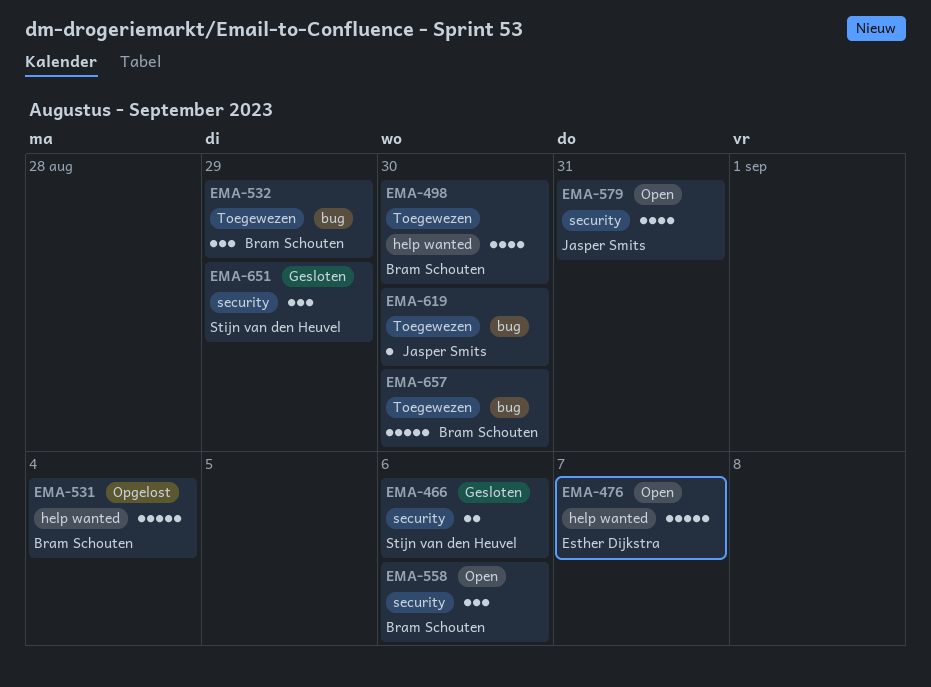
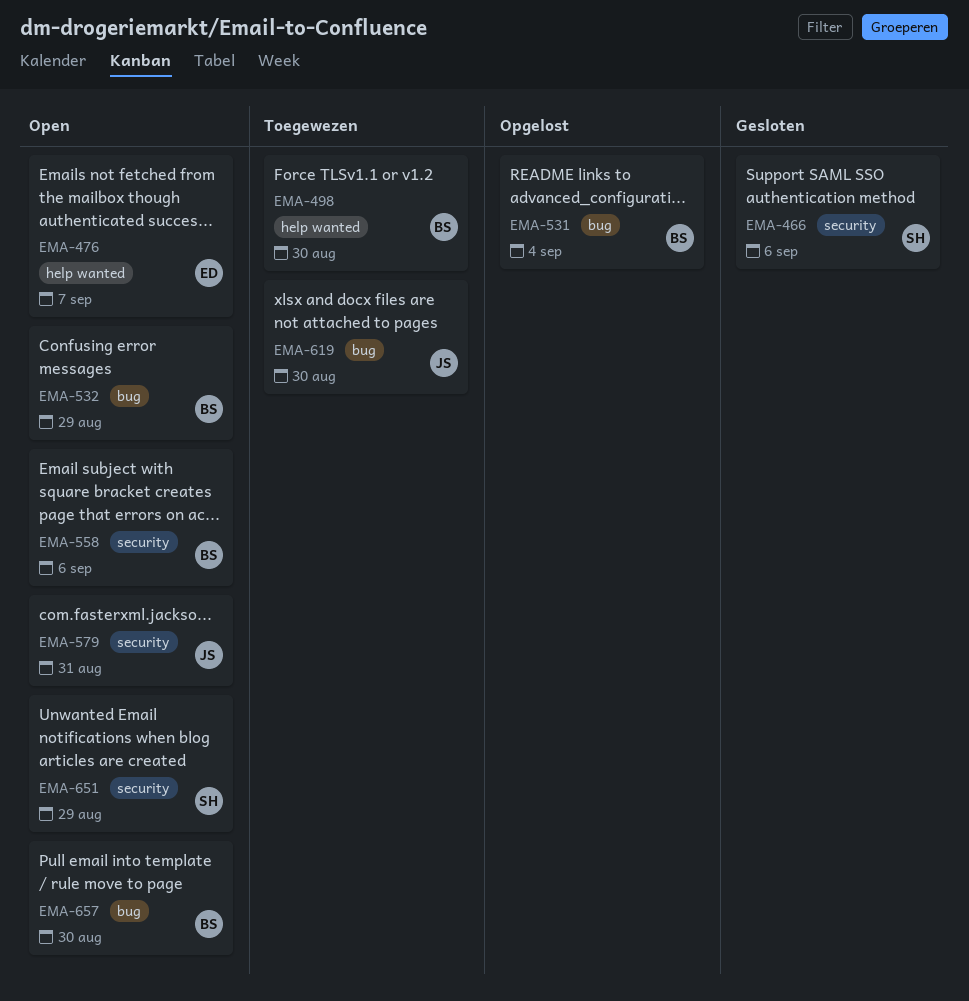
EMA-531, label: help wanted -> bug
EMA-532, status: Toegewezen -> Open
EMA-651, status: Gesloten -> Open
EMA-657, status: Toegewezen -> Open

